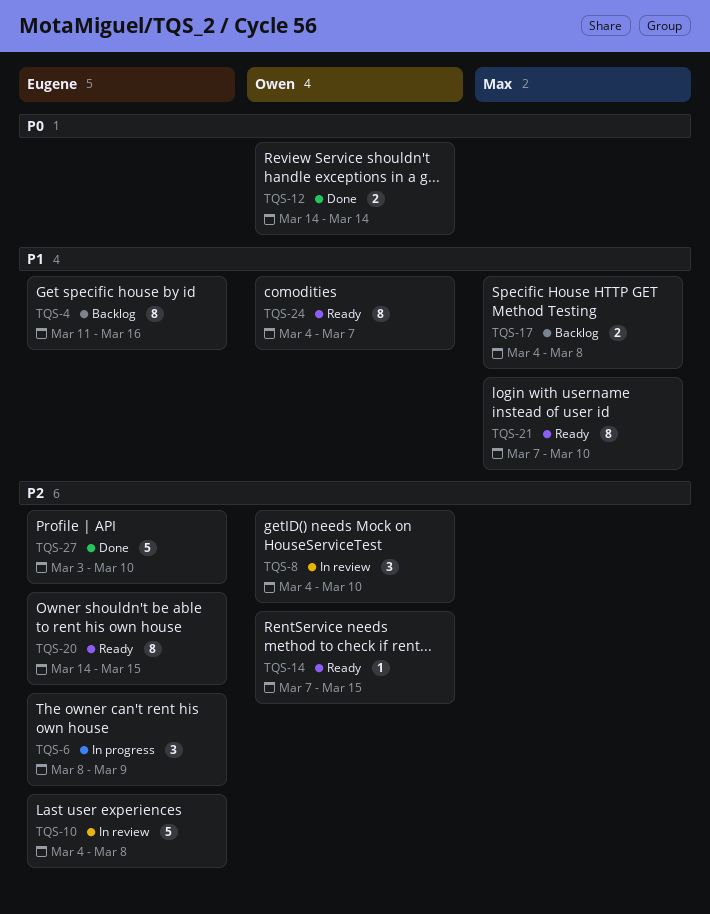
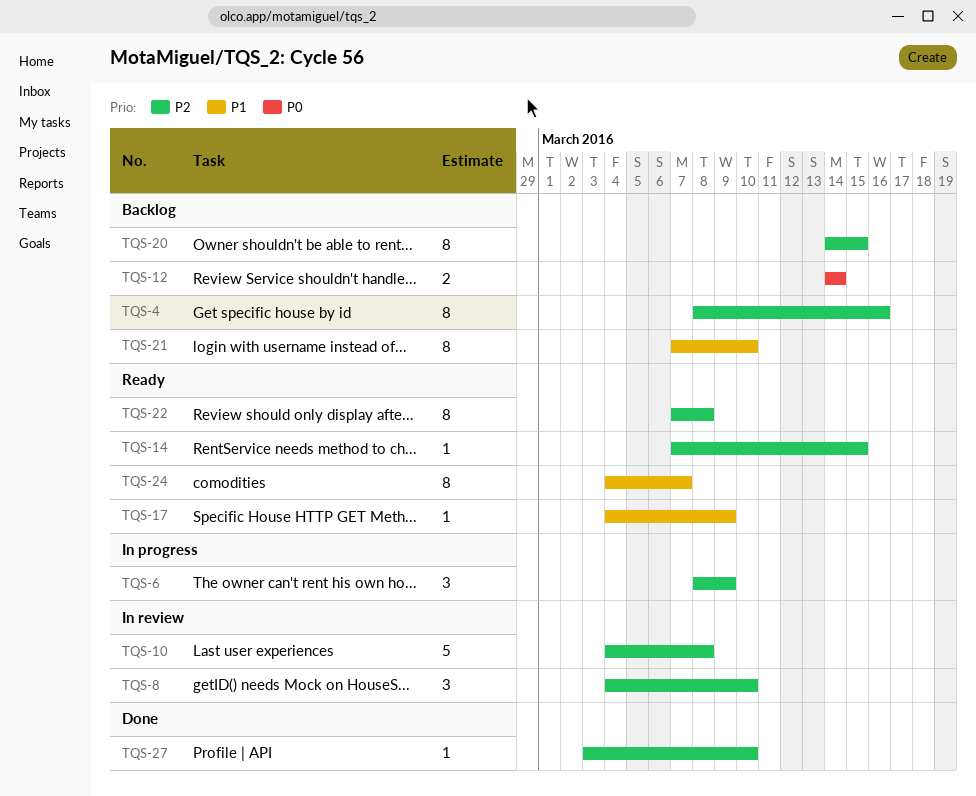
TQS-4, priority: P1 -> P2
TQS-4, start: Mar 11 -> Mar 8
TQS-12, status: Done -> Backlog
TQS-17, status: Backlog -> Ready
TQS-17, estimate: 2 -> 1
TQS-17, due: Mar 8 -> Mar 9
TQS-20, status: Ready -> Backlog
TQS-21, status: Ready -> Backlog
TQS-22: none -> present
TQS-27, estimate: 5 -> 1

